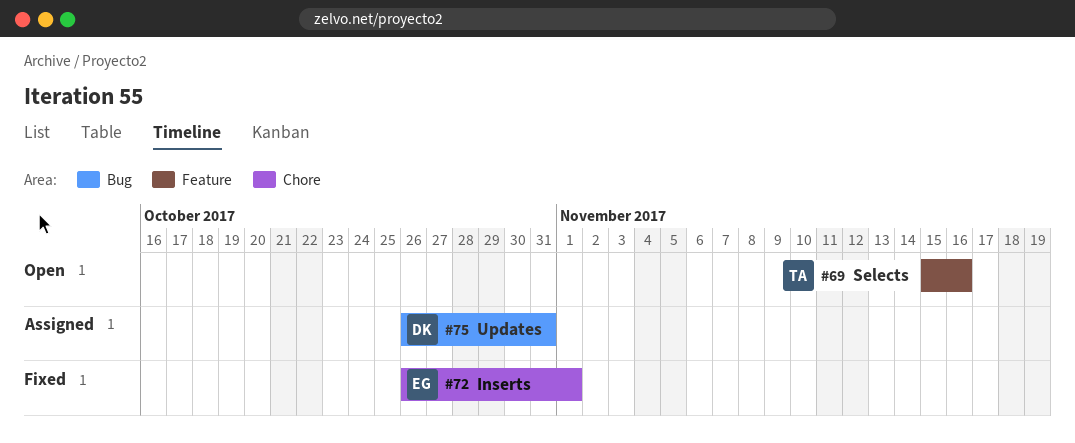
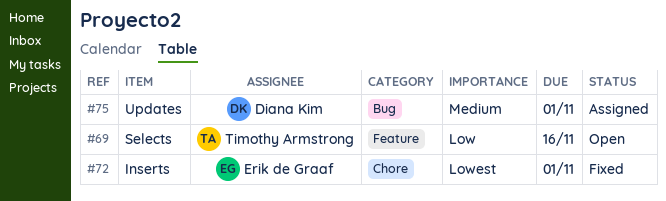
#75, due: Oct 31 -> Nov 1

